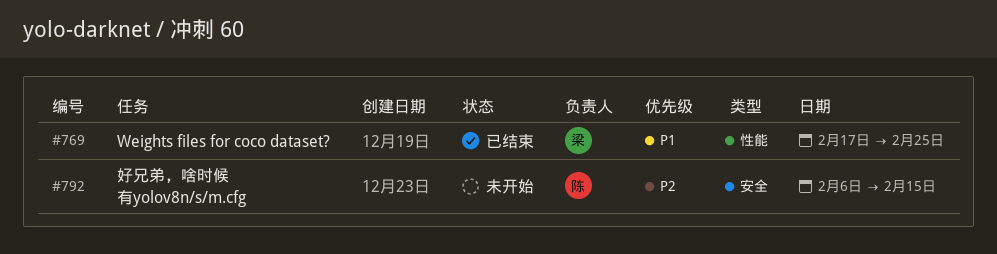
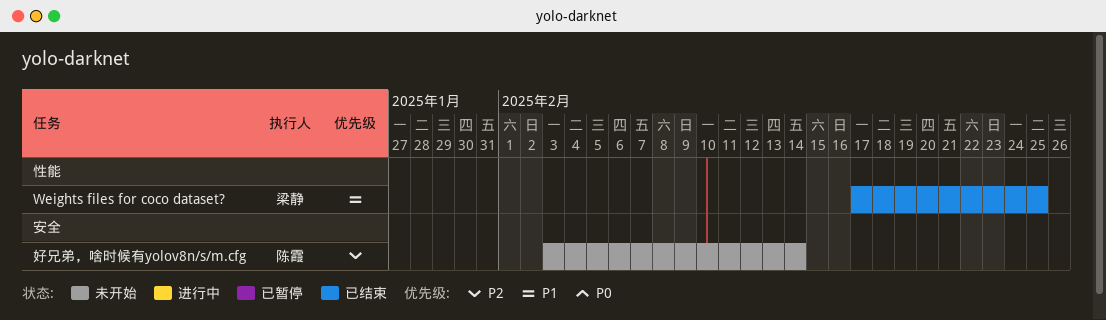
好兄弟，啥时候有yolov8n/s/m.cfg, start: Feb 6 -> Feb 3
好兄弟，啥时候有yolov8n/s/m.cfg, due: Feb 15 -> Feb 14

